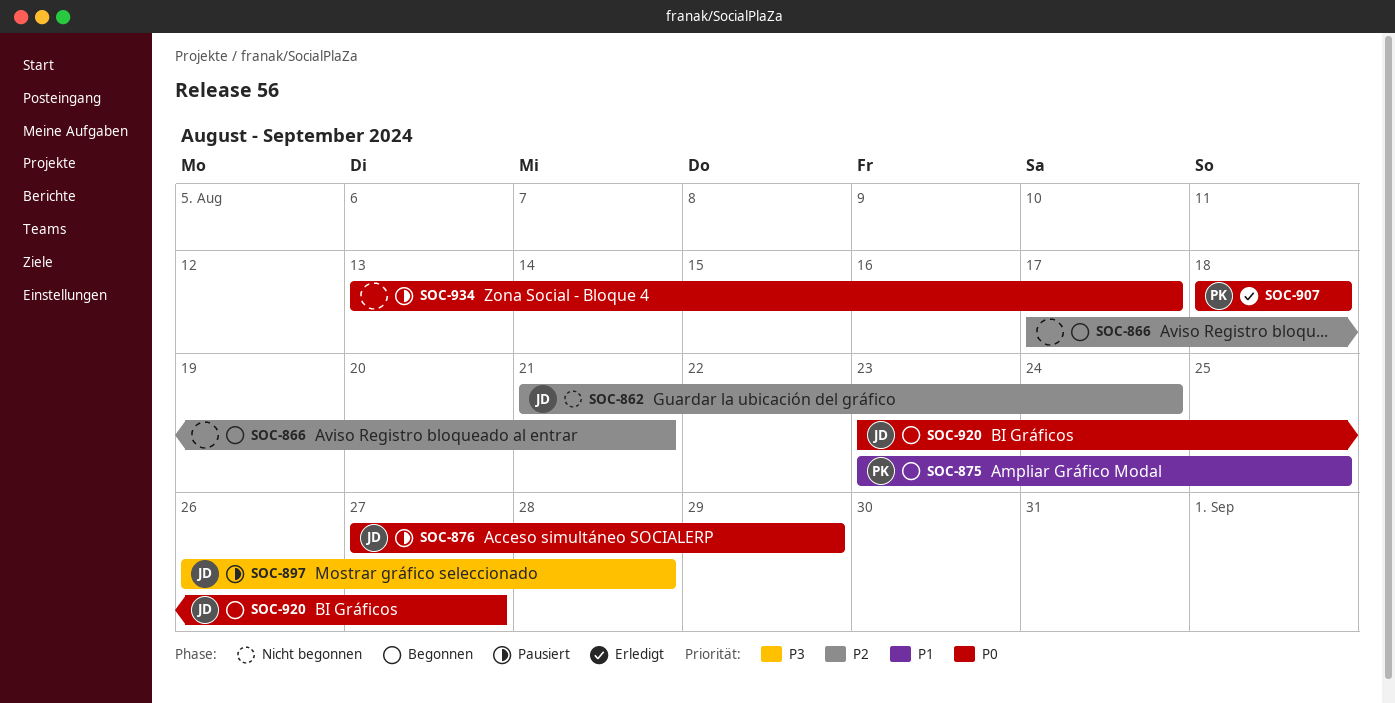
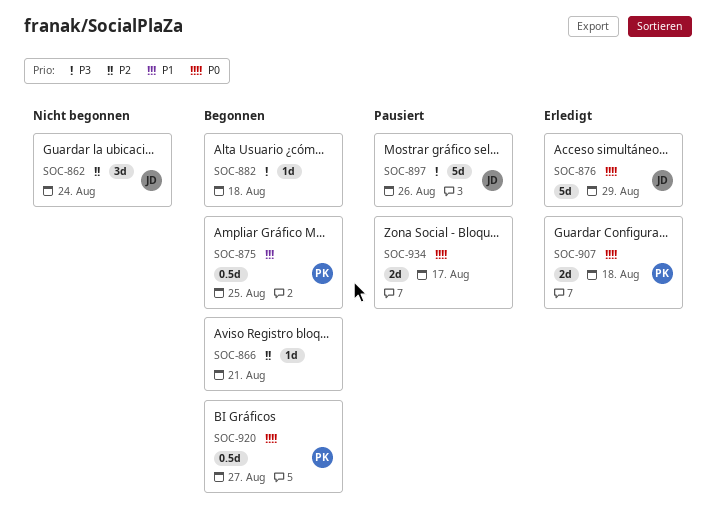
SOC-876, status: Pausiert -> Erledigt
SOC-882: none -> present
SOC-897, due: Aug 28 -> Aug 26
SOC-920, owner: JD -> PK

